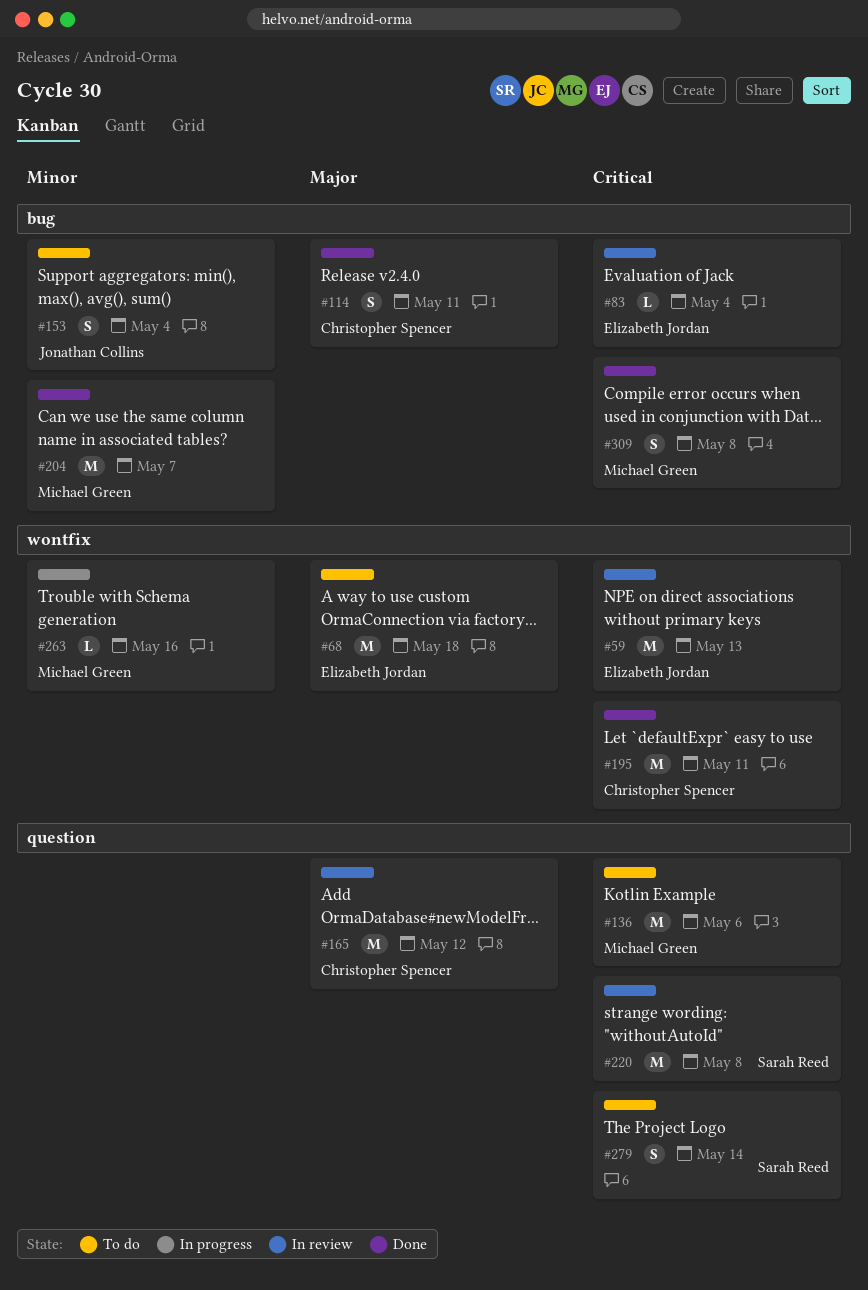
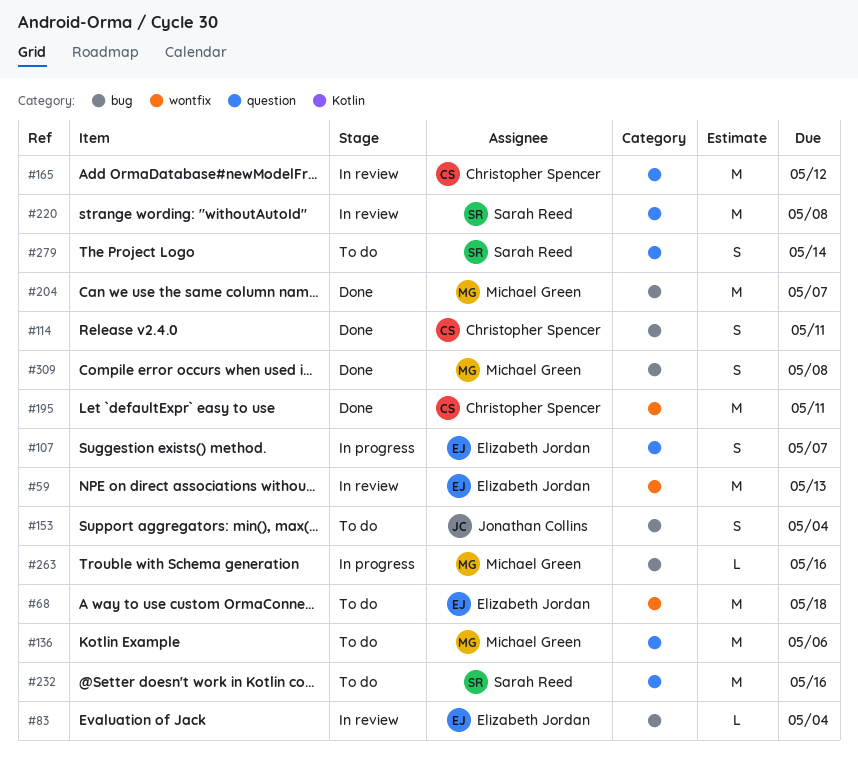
#107: none -> present
#232: none -> present
#263, label: wontfix -> bug

